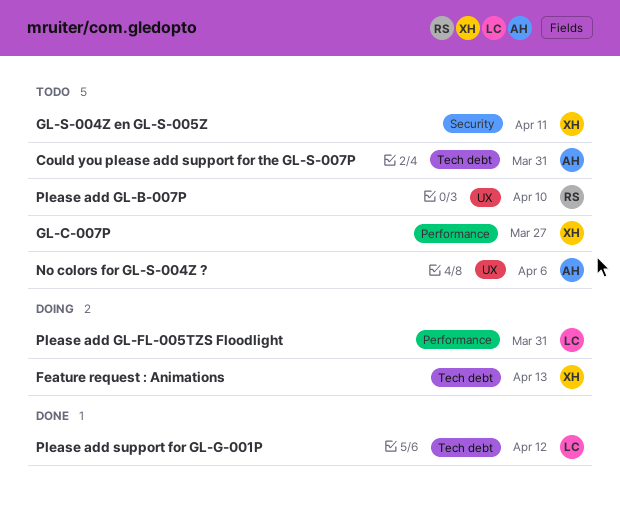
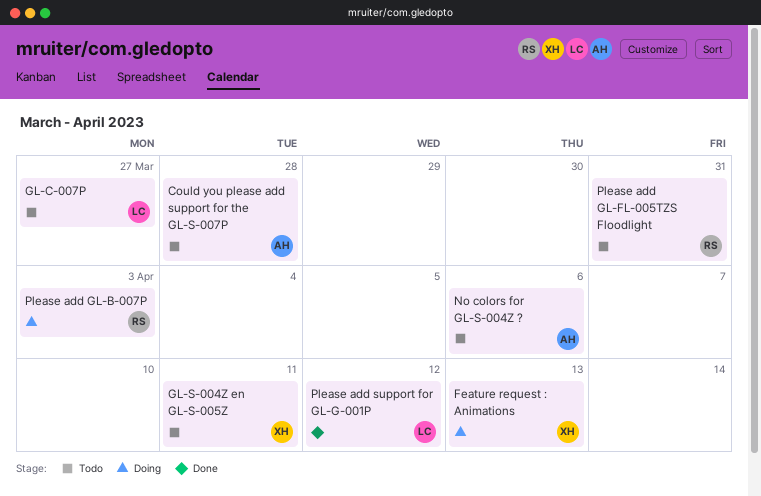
Could you please add support for the GL-S-007P, due: Mar 31 -> Mar 28
GL-C-007P, owner: XH -> LC
Please add GL-B-007P, status: Todo -> Doing
Please add GL-B-007P, due: Apr 10 -> Apr 3
Please add GL-FL-005TZS Floodlight, status: Doing -> Todo
Please add GL-FL-005TZS Floodlight, owner: LC -> RS

